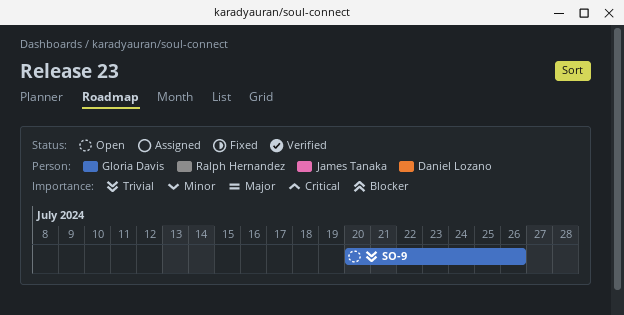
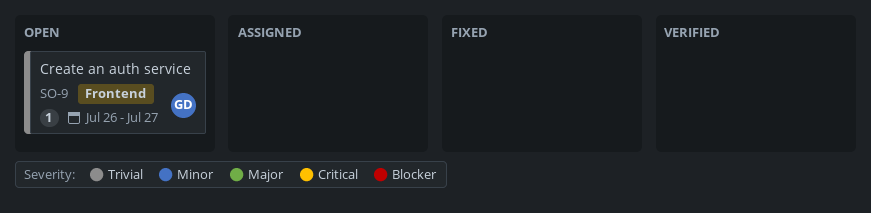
SO-9, start: Jul 20 -> Jul 26
SO-9, due: Jul 26 -> Jul 27

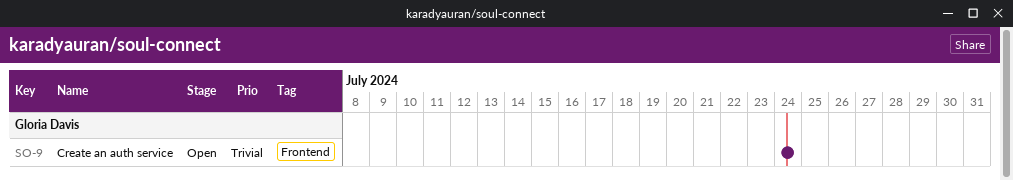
SO-9, start: Jul 26 -> Jul 24
SO-9, due: Jul 27 -> Jul 24

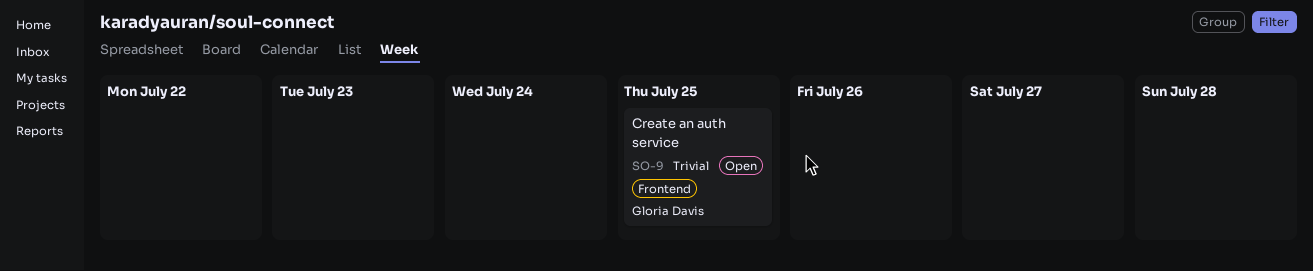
SO-9, due: Jul 24 -> Jul 25

